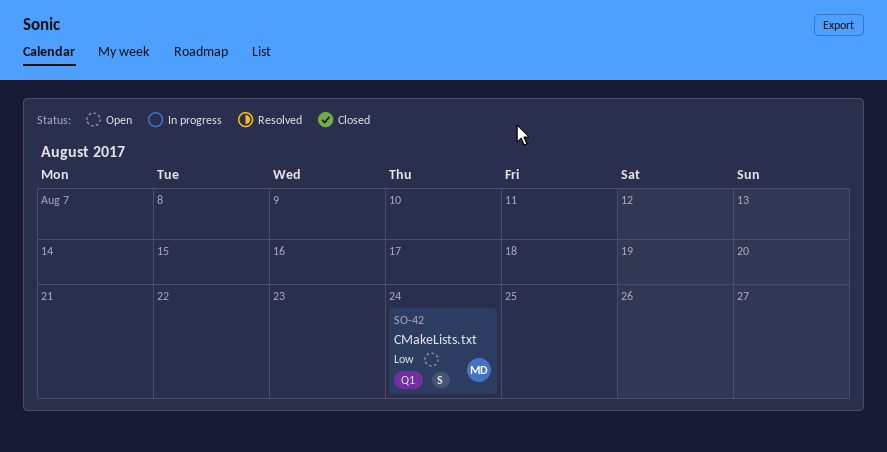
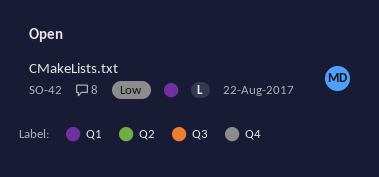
SO-42, estimate: S -> L
SO-42, due: Aug 24 -> Aug 22

